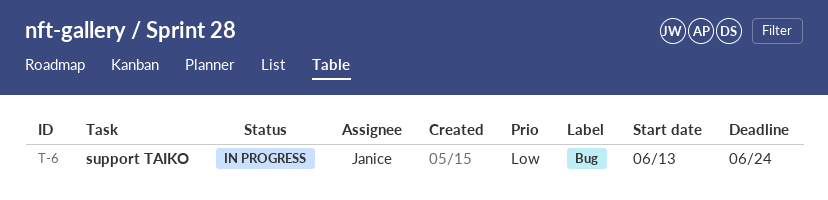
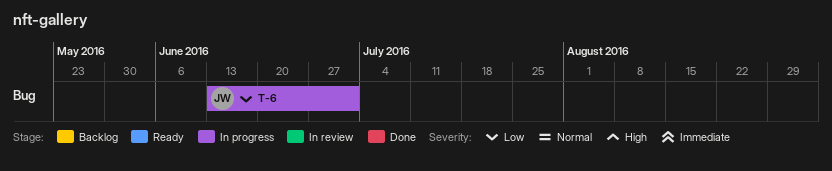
T-6, due: Jun 24 -> Jul 1

